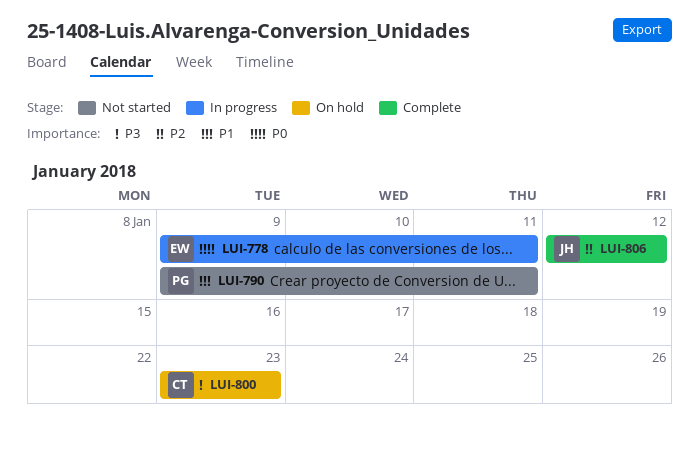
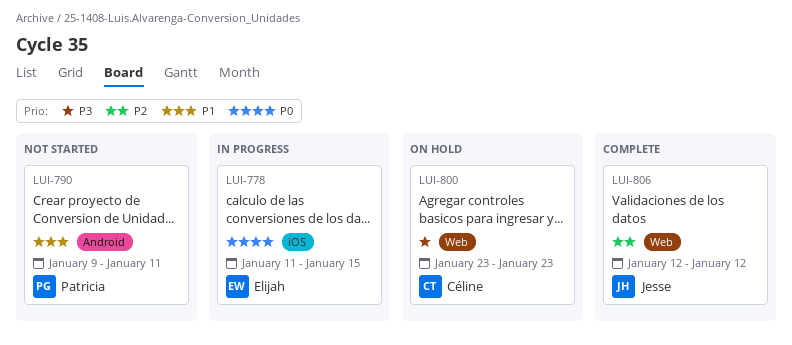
LUI-778, start: Jan 9 -> Jan 11
LUI-778, due: Jan 11 -> Jan 15

